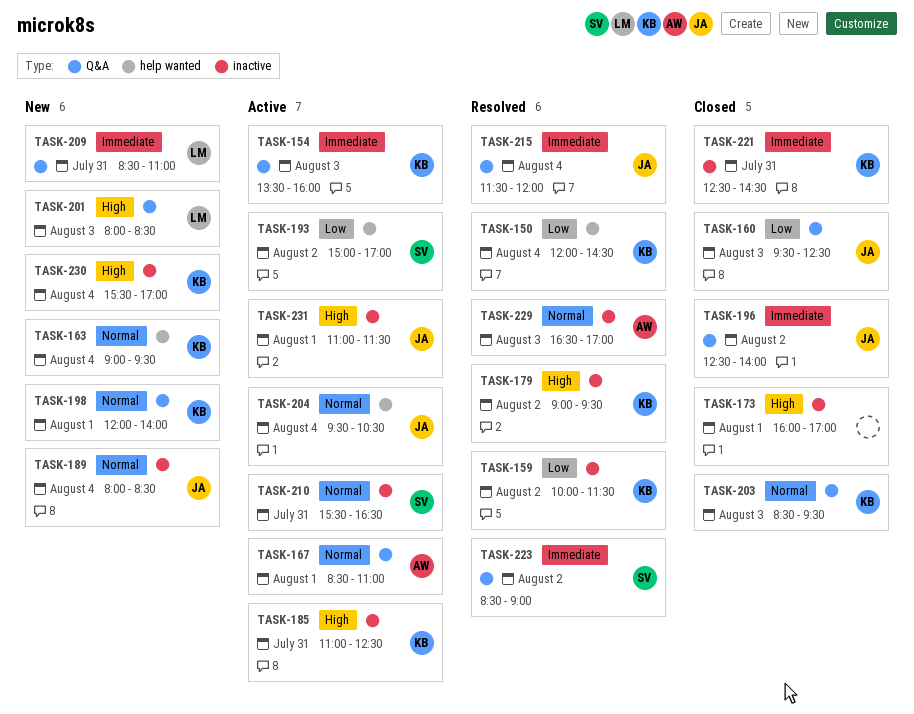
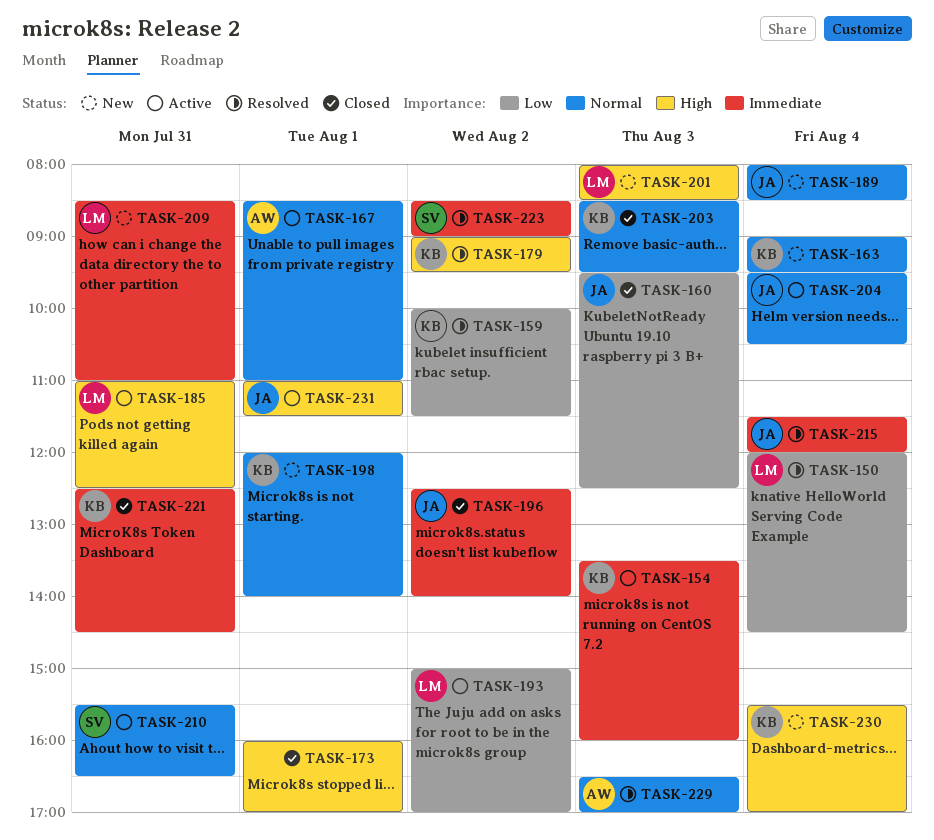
TASK-150, owner: KB -> LM
TASK-185, owner: KB -> LM
TASK-193, owner: SV -> LM

